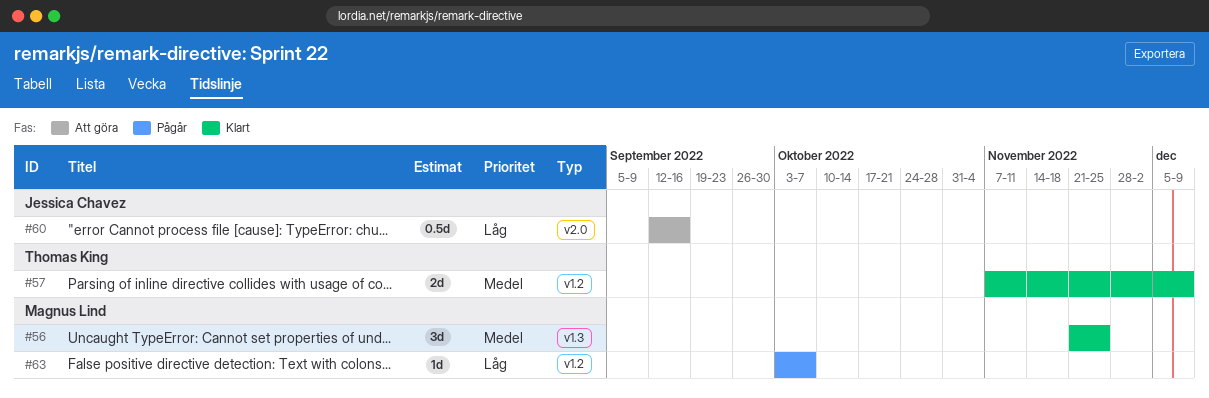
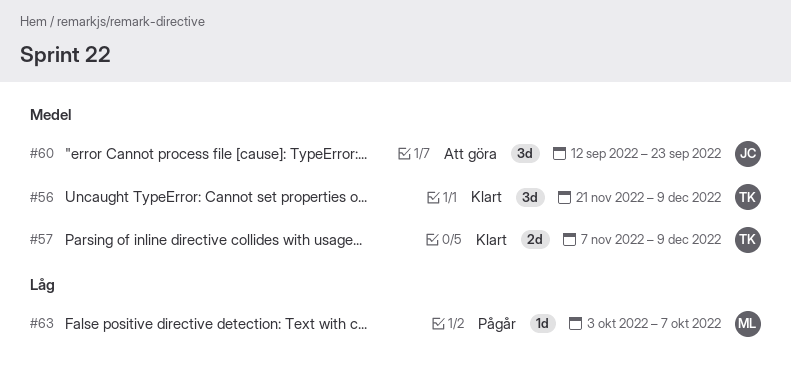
#56, owner: Magnus Lind -> Thomas King
#56, due: Nov 25 -> Dec 9
#60, priority: Låg -> Medel
#60, estimate: 0.5d -> 3d
#60, due: Sep 16 -> Sep 23

